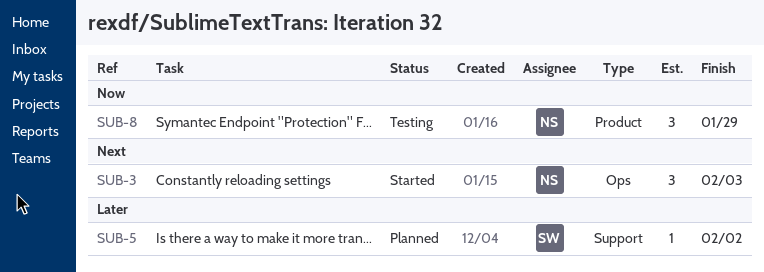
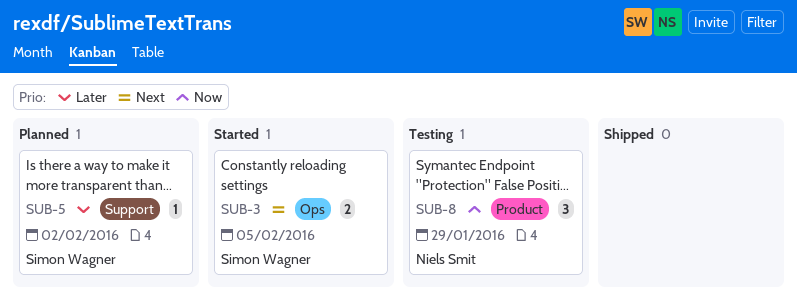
SUB-3, owner: Niels Smit -> Simon Wagner
SUB-3, estimate: 3 -> 2
SUB-3, due: Feb 3 -> Feb 5

